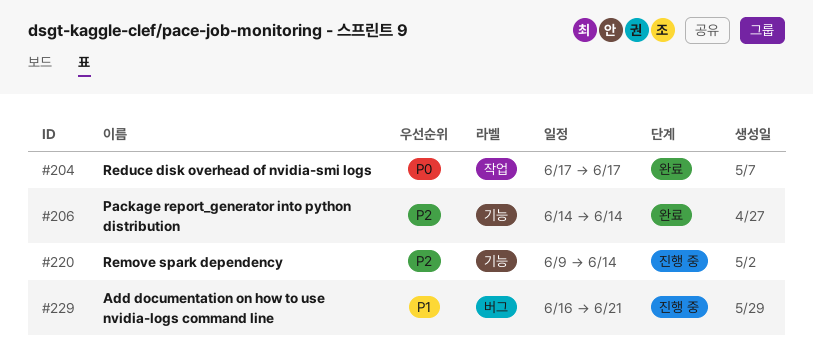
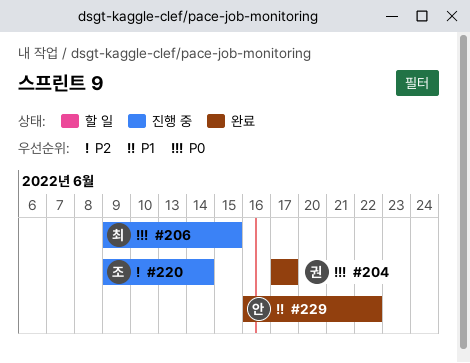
#206, status: 완료 -> 진행 중
#206, priority: P2 -> P0
#206, start: Jun 14 -> Jun 9
#206, due: Jun 14 -> Jun 15
#229, status: 진행 중 -> 완료
#229, due: Jun 21 -> Jun 22

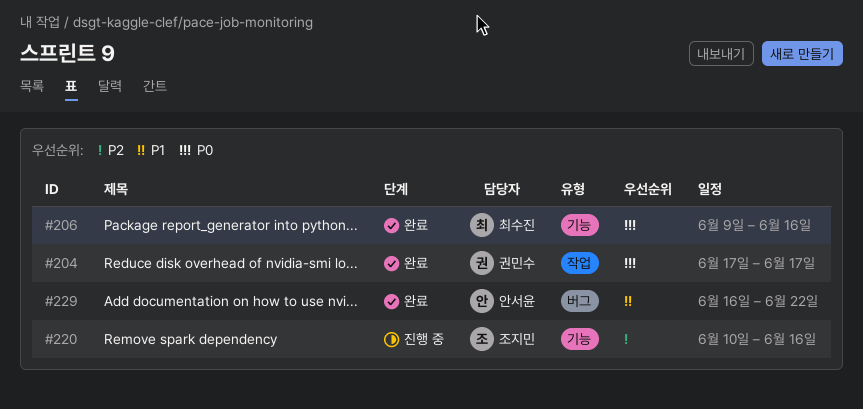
#206, status: 진행 중 -> 완료
#206, due: Jun 15 -> Jun 16
#220, start: Jun 9 -> Jun 10
#220, due: Jun 14 -> Jun 16

